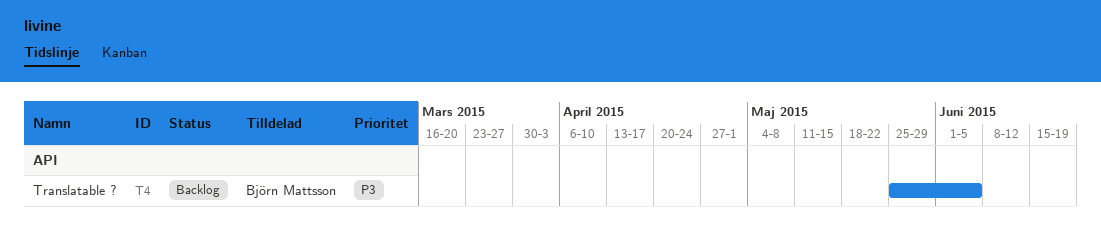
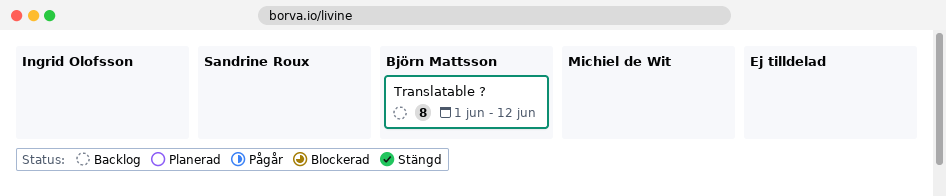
Translatable ?, start: May 25 -> Jun 1
Translatable ?, due: Jun 5 -> Jun 12

